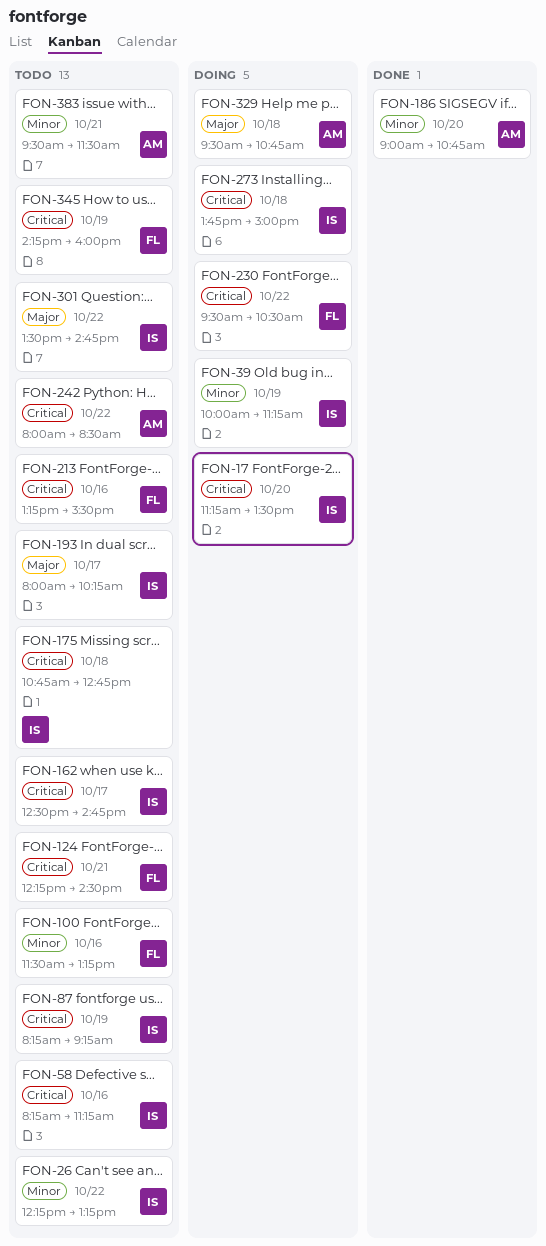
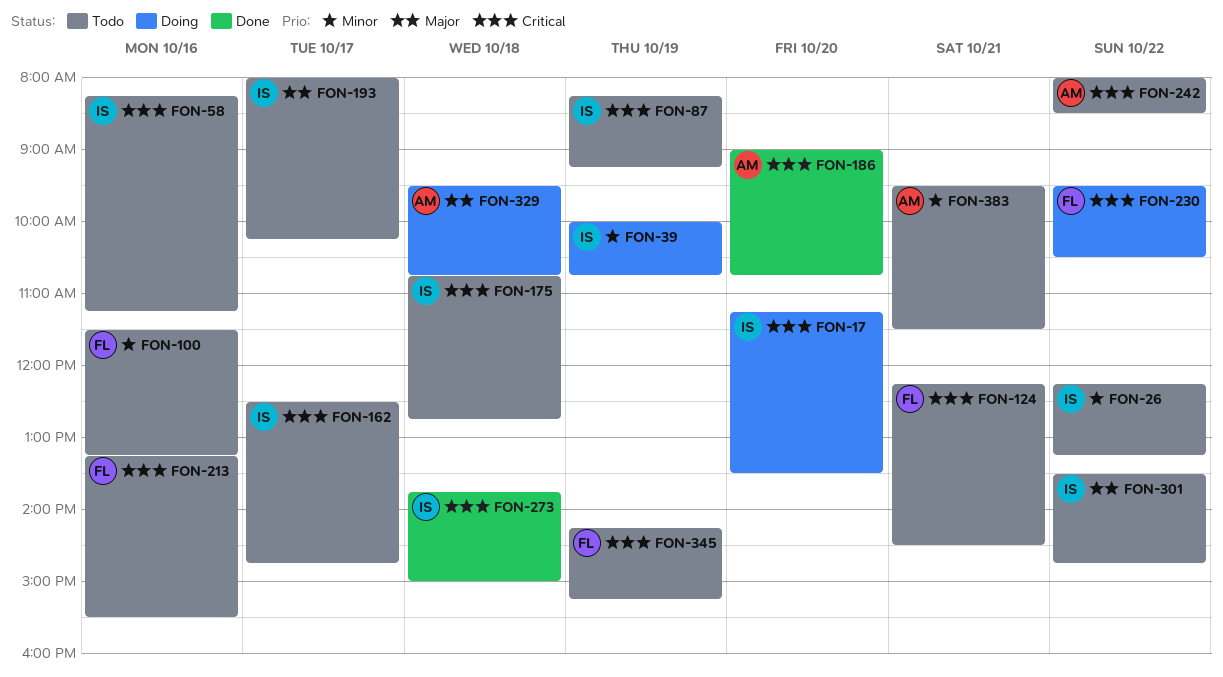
FON-39, ends: 11:15 -> 10:45
FON-186, priority: Minor -> Critical
FON-273, status: Doing -> Done
FON-345, ends: 16:00 -> 15:15

